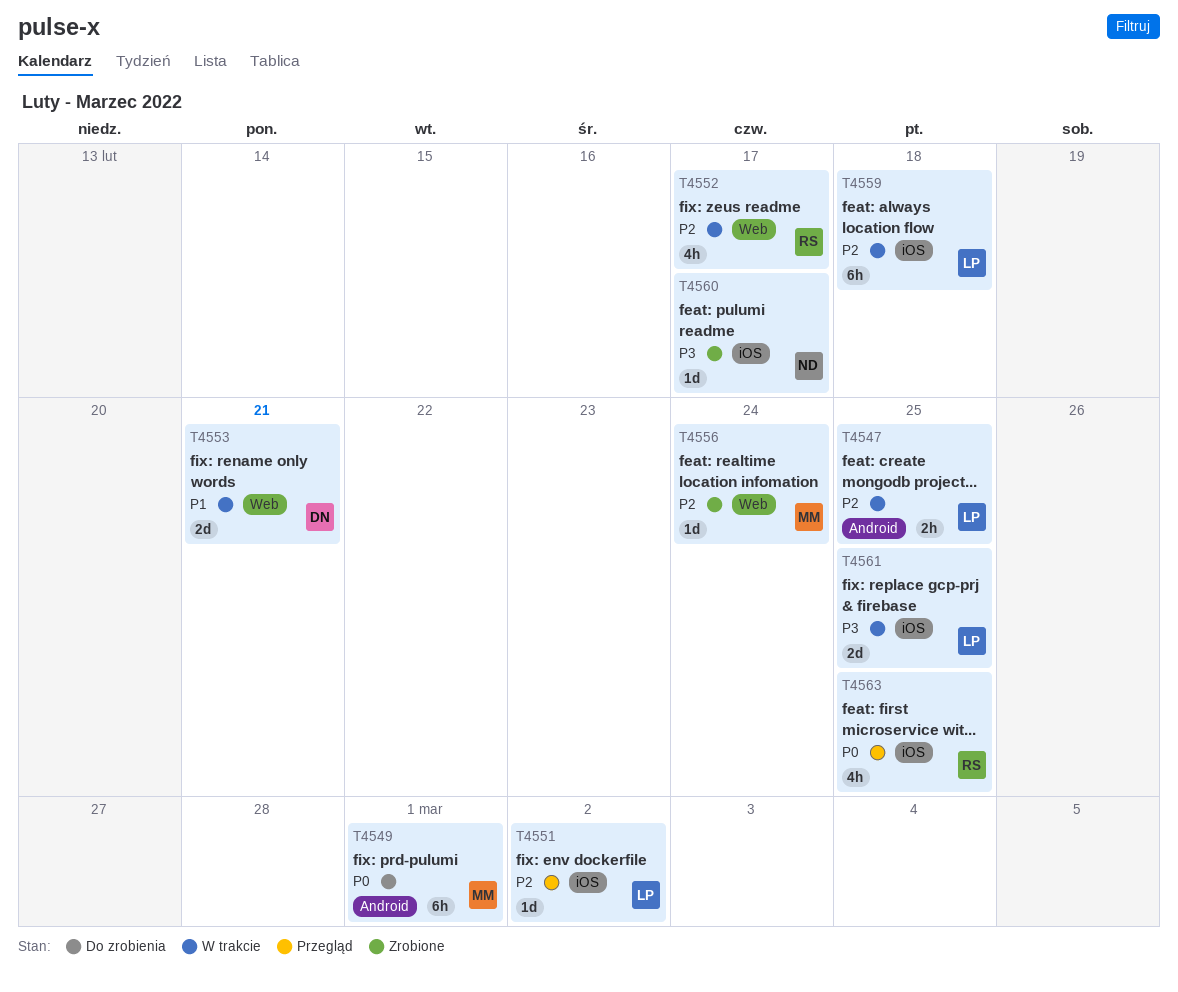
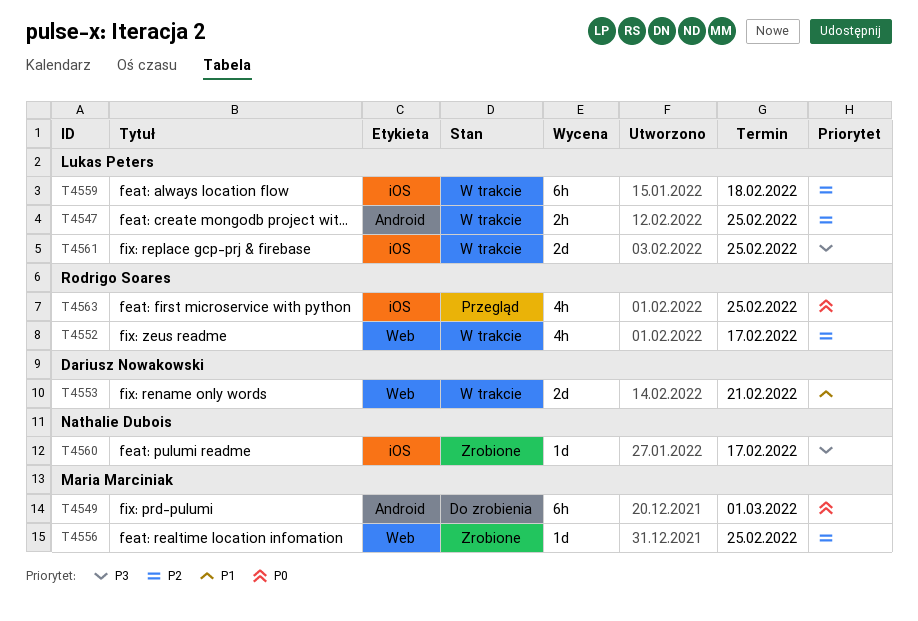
T4551: present -> none
T4556, due: Feb 24 -> Feb 25

